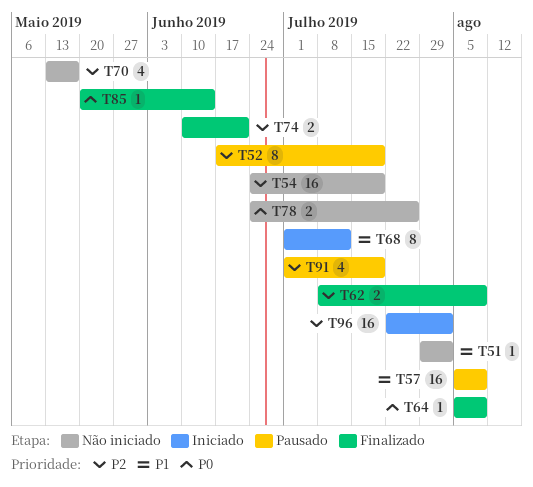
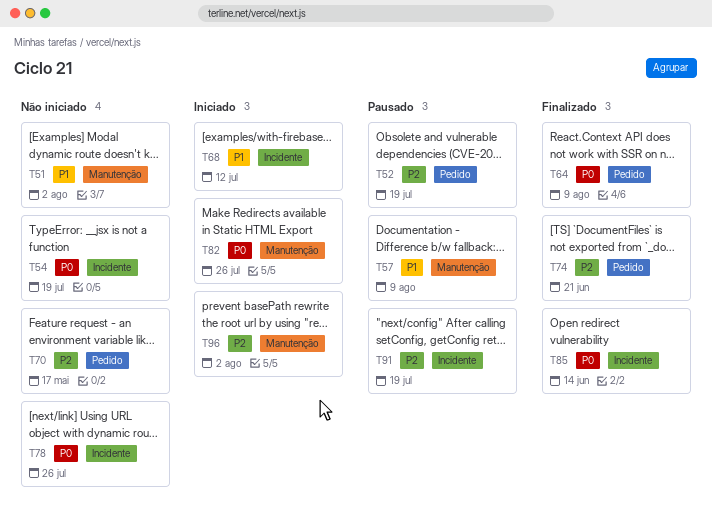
T54, priority: P2 -> P0
T62: present -> none
T82: none -> present

